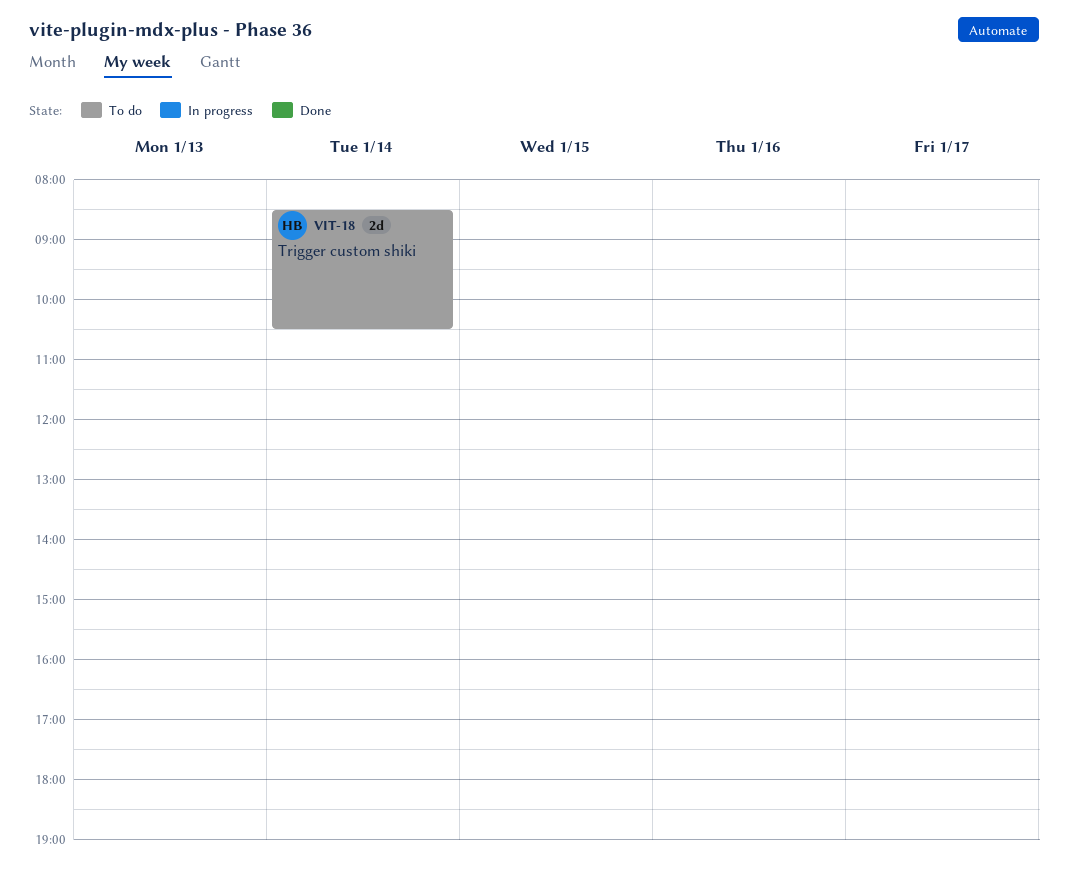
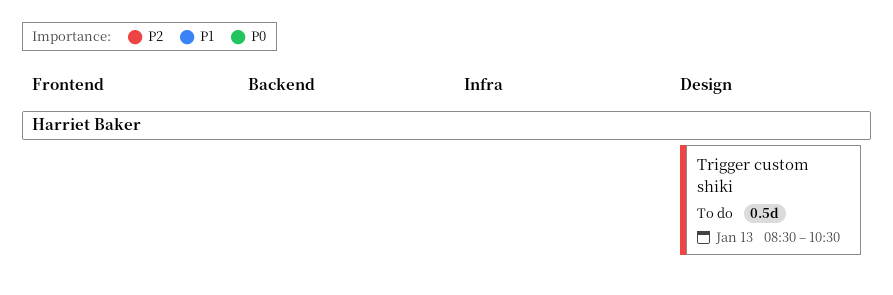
Trigger custom shiki, estimate: 2d -> 0.5d
Trigger custom shiki, day: Jan 14 -> Jan 13

